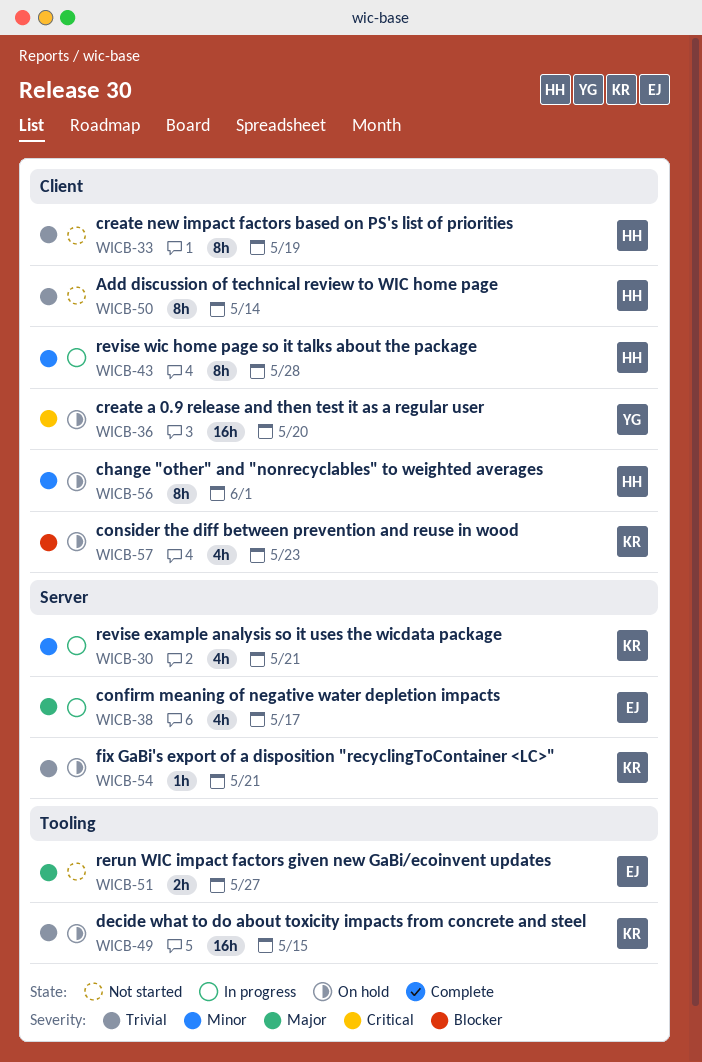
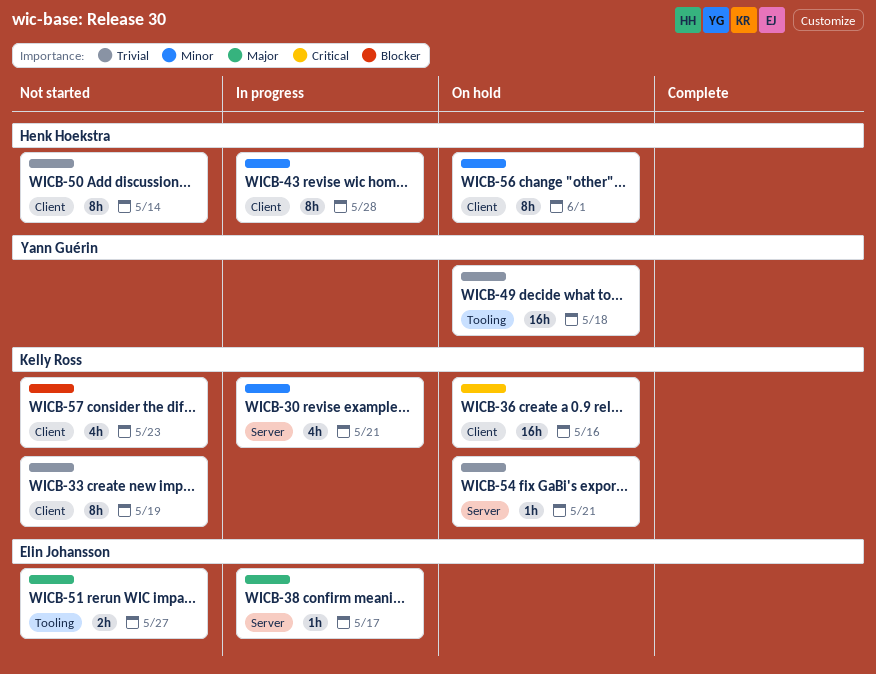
WICB-33, owner: Henk Hoekstra -> Kelly Ross
WICB-36, owner: Yann Guérin -> Kelly Ross
WICB-36, due: May 20 -> May 16
WICB-38, estimate: 4h -> 1h
WICB-49, owner: Kelly Ross -> Yann Guérin
WICB-49, due: May 15 -> May 18
WICB-57, status: On hold -> Not started

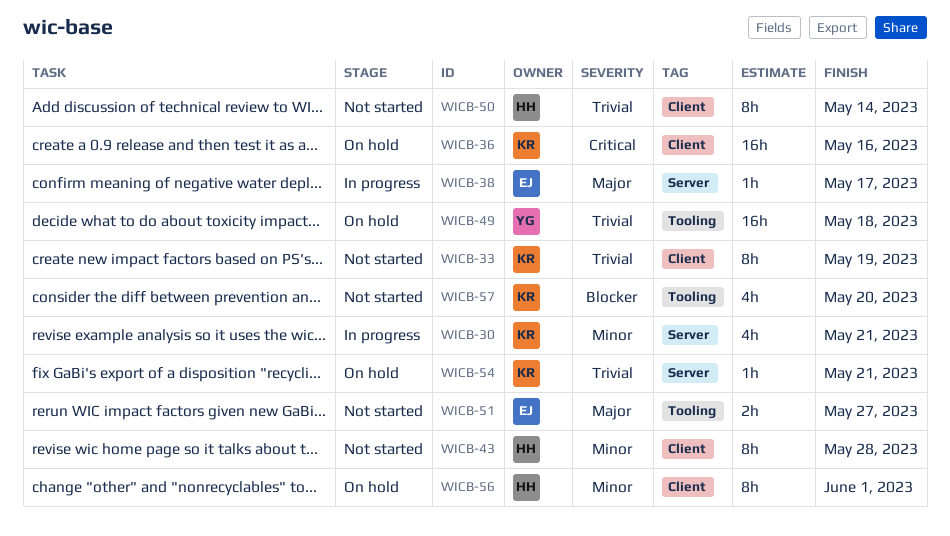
WICB-43, status: In progress -> Not started
WICB-57, label: Client -> Tooling
WICB-57, due: May 23 -> May 20

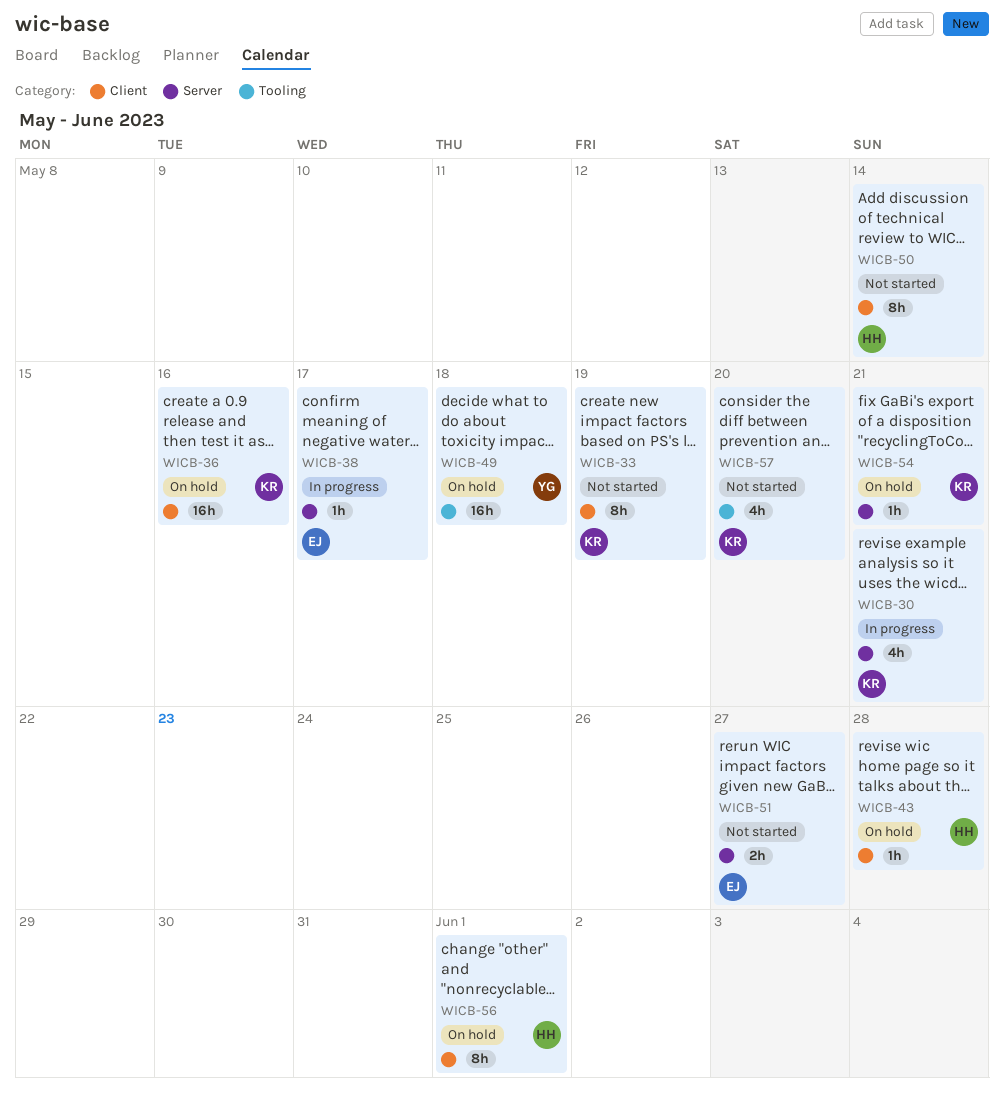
WICB-43, status: Not started -> On hold
WICB-43, estimate: 8h -> 1h
WICB-51, label: Tooling -> Server

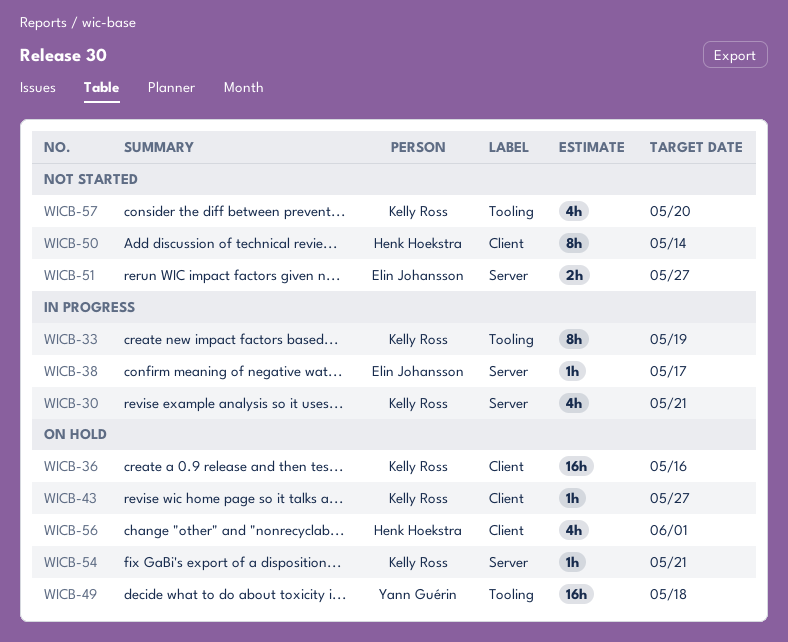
WICB-33, status: Not started -> In progress
WICB-33, label: Client -> Tooling
WICB-43, owner: Henk Hoekstra -> Kelly Ross
WICB-43, due: May 28 -> May 27
WICB-56, estimate: 8h -> 4h

